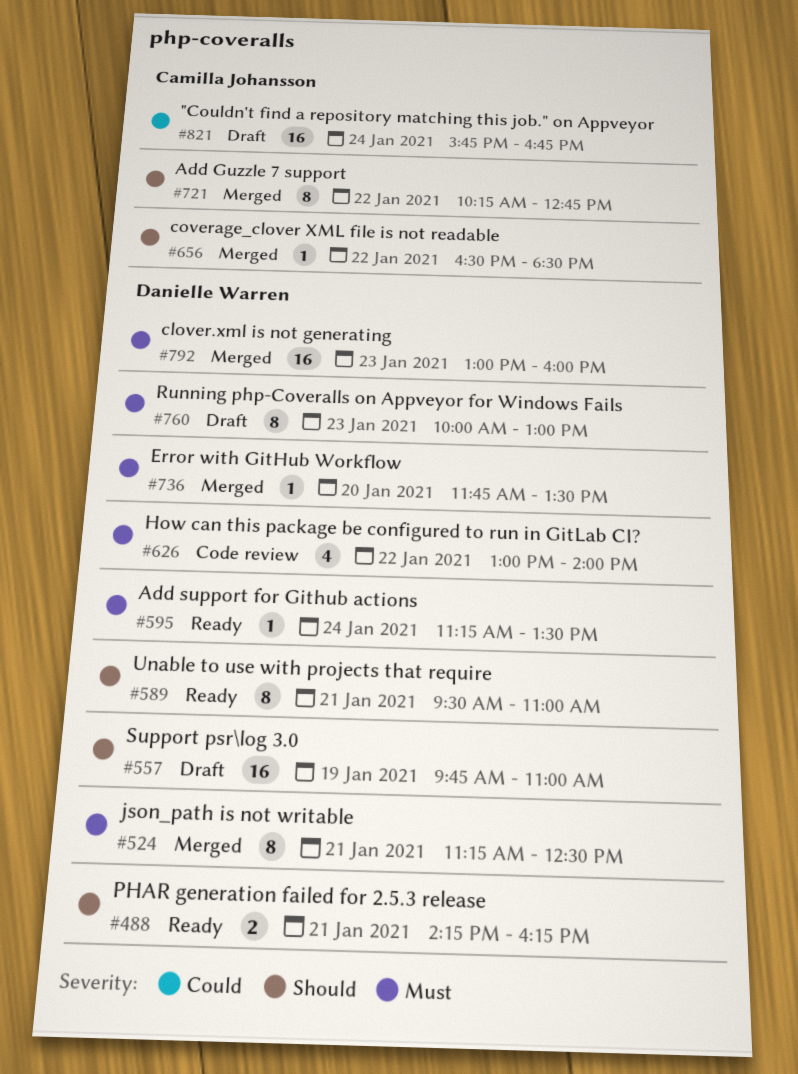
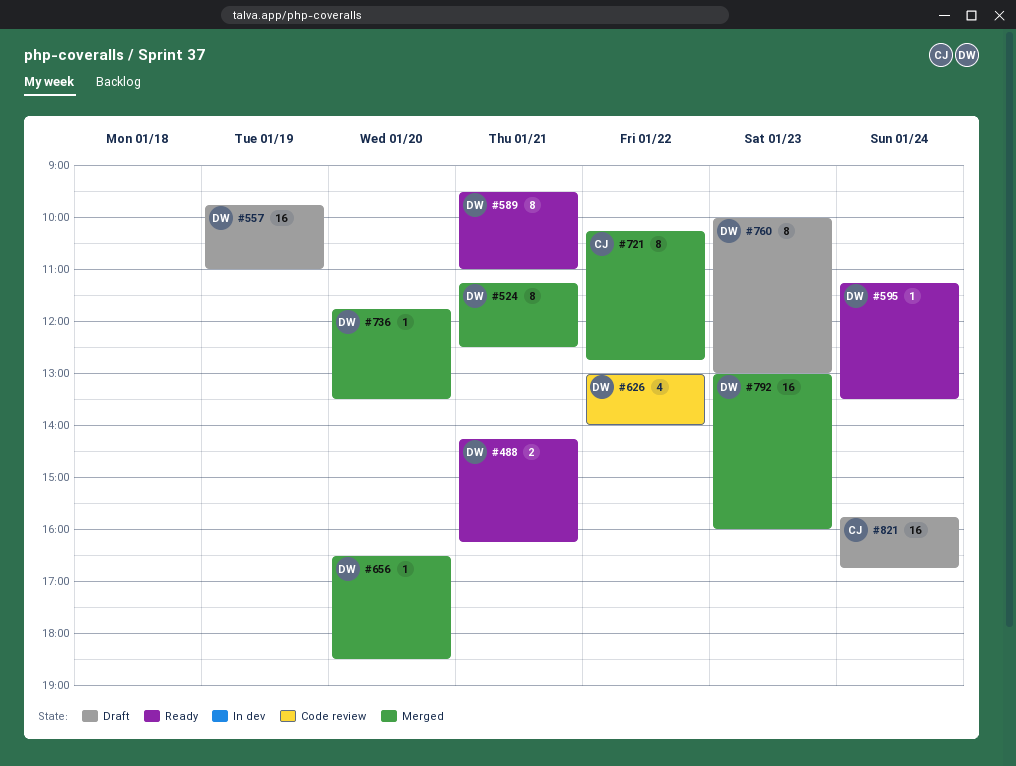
#656, owner: Camilla Johansson -> Danielle Warren
#656, day: Jan 22 -> Jan 20

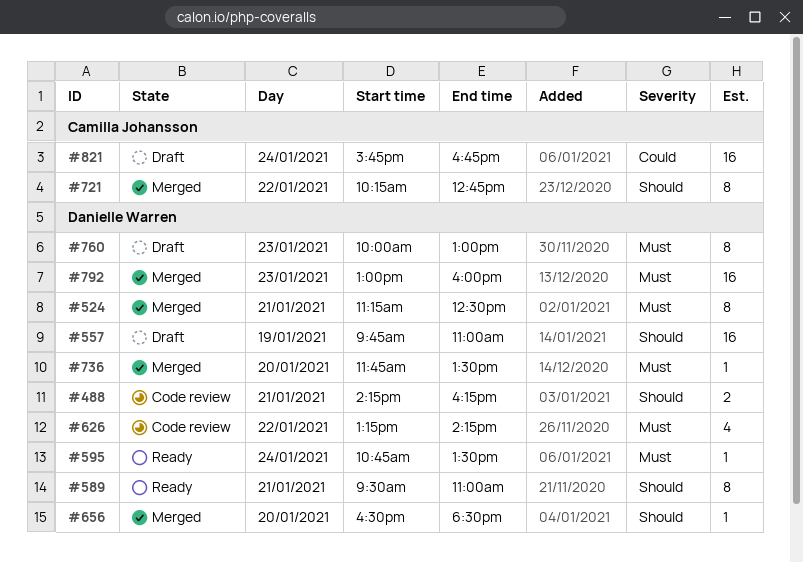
#488, status: Ready -> Code review
#595, begins: 11:15 -> 10:45
#626, begins: 13:00 -> 13:15
#626, ends: 14:00 -> 14:15

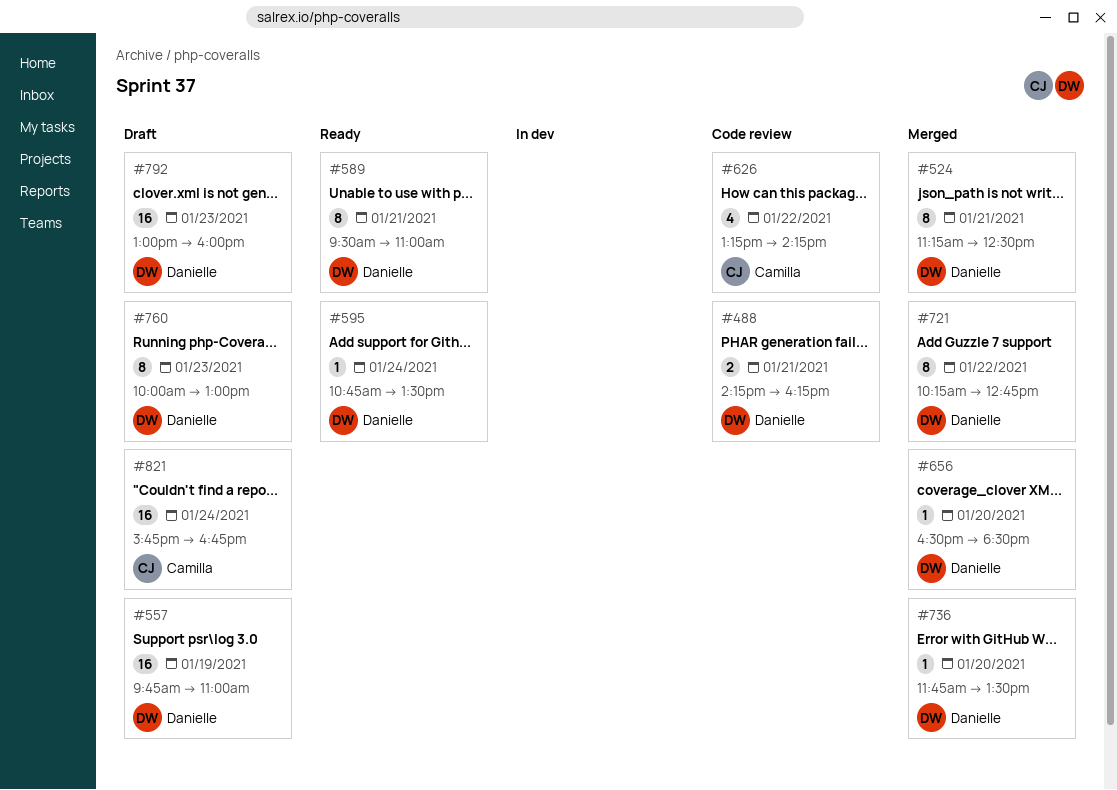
#626, owner: Danielle Warren -> Camilla Johansson
#721, owner: Camilla Johansson -> Danielle Warren
#792, status: Merged -> Draft

